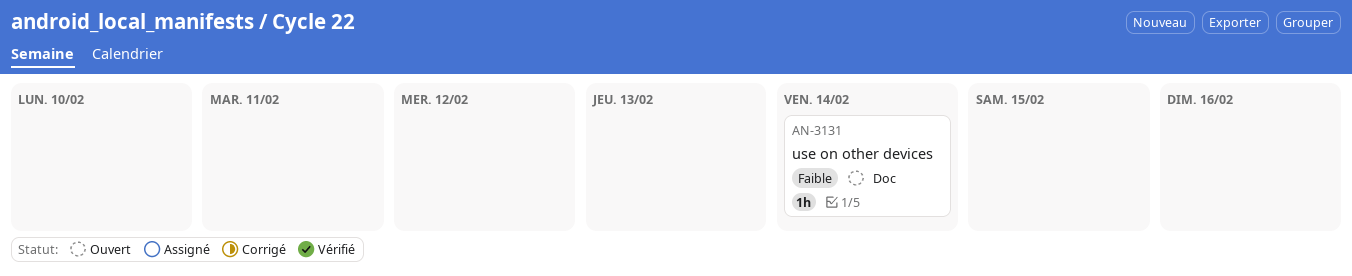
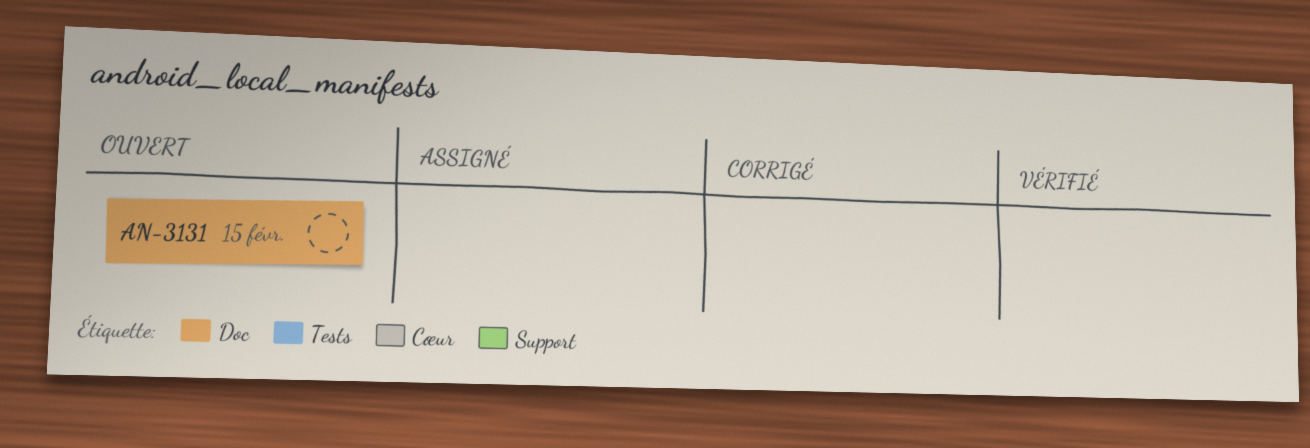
AN-3131, due: Feb 14 -> Feb 15

